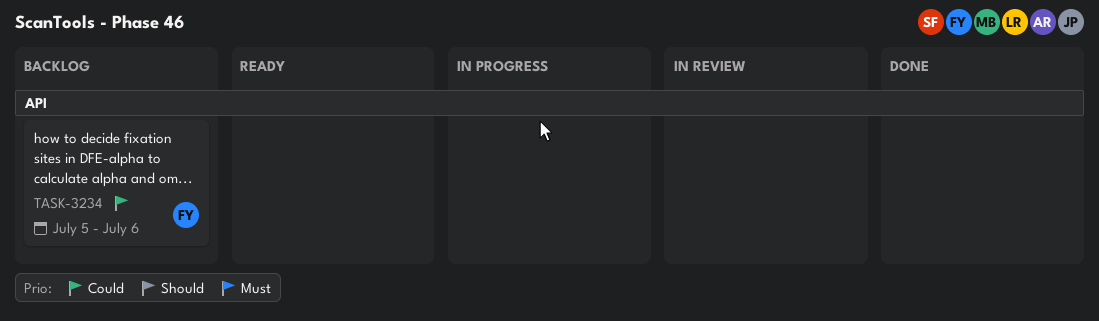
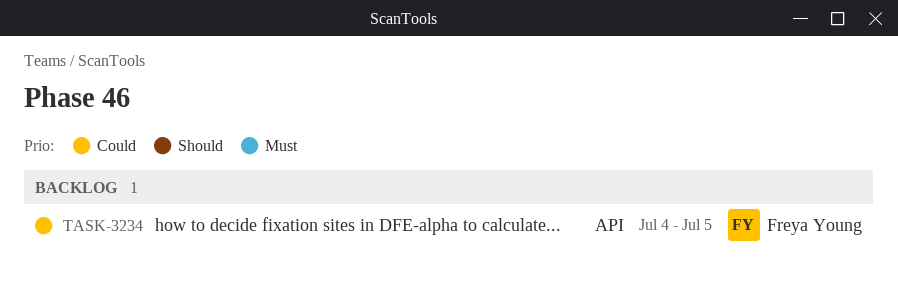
TASK-3234, start: Jul 5 -> Jul 4
TASK-3234, due: Jul 6 -> Jul 5

